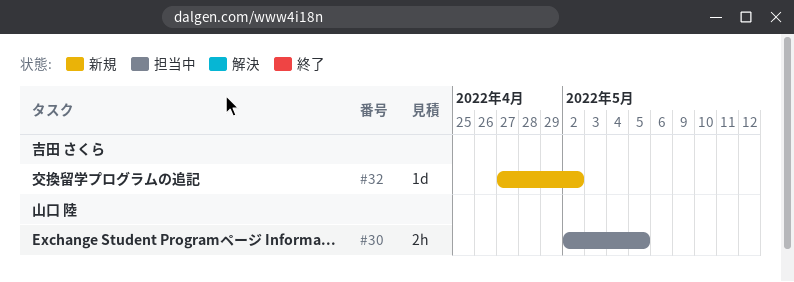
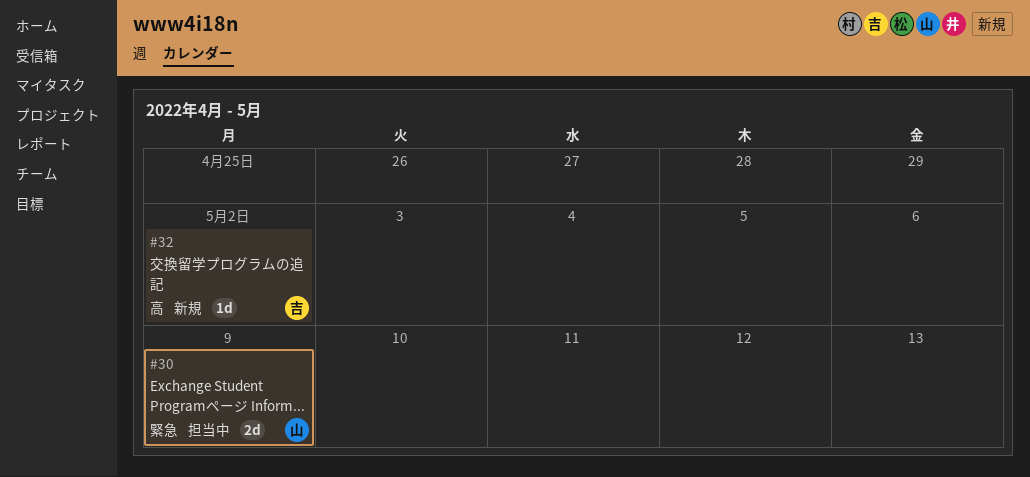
#30, estimate: 2h -> 2d
#30, due: May 5 -> May 9

